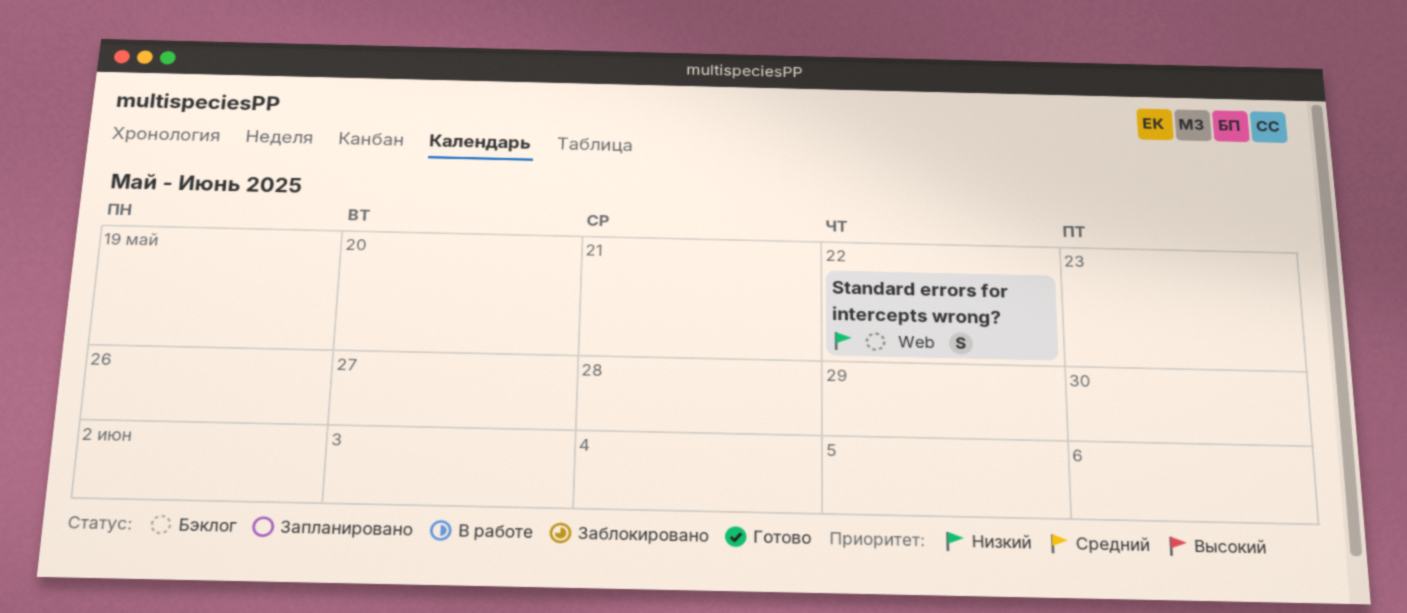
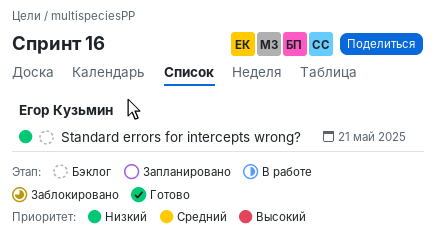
Standard errors for intercepts wrong?, due: May 22 -> May 21

